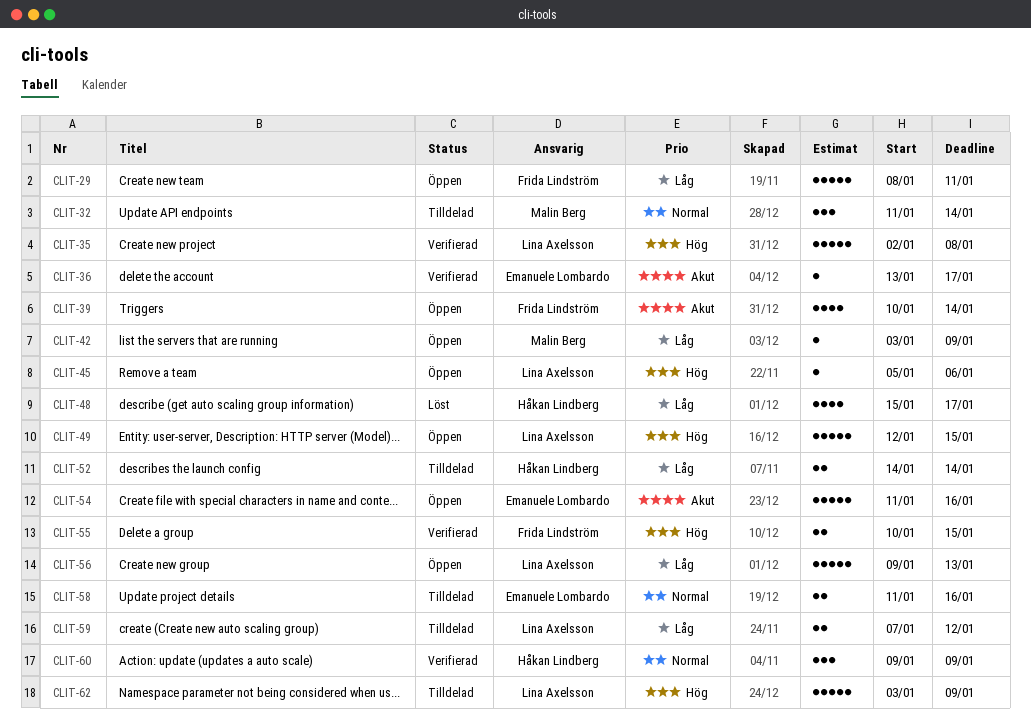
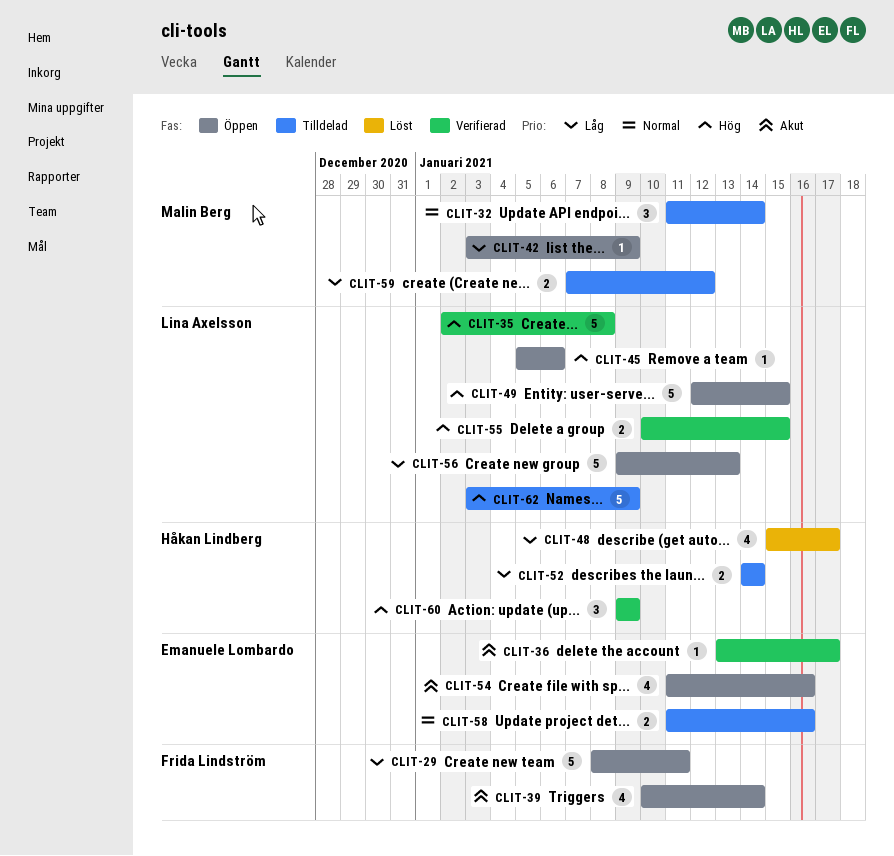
CLIT-54, estimate: 5 -> 4
CLIT-55, owner: Frida Lindström -> Lina Axelsson
CLIT-59, owner: Lina Axelsson -> Malin Berg
CLIT-60, priority: Normal -> Hög

